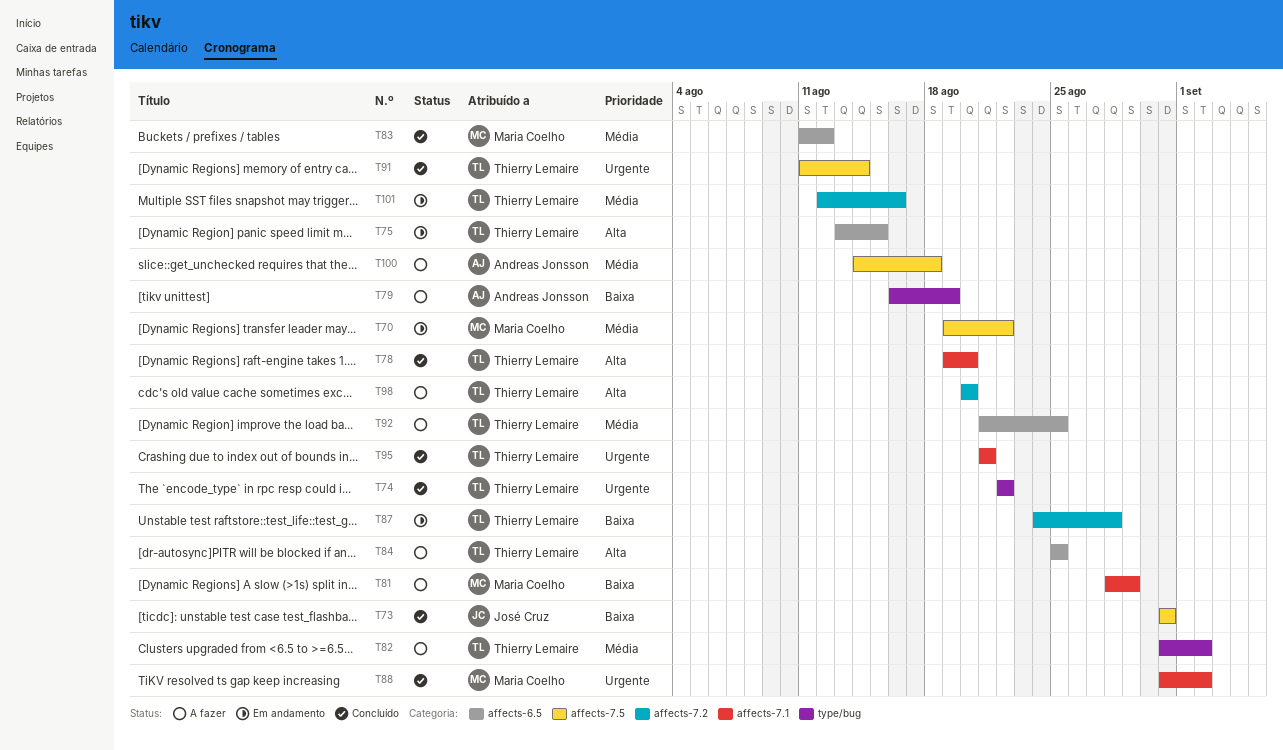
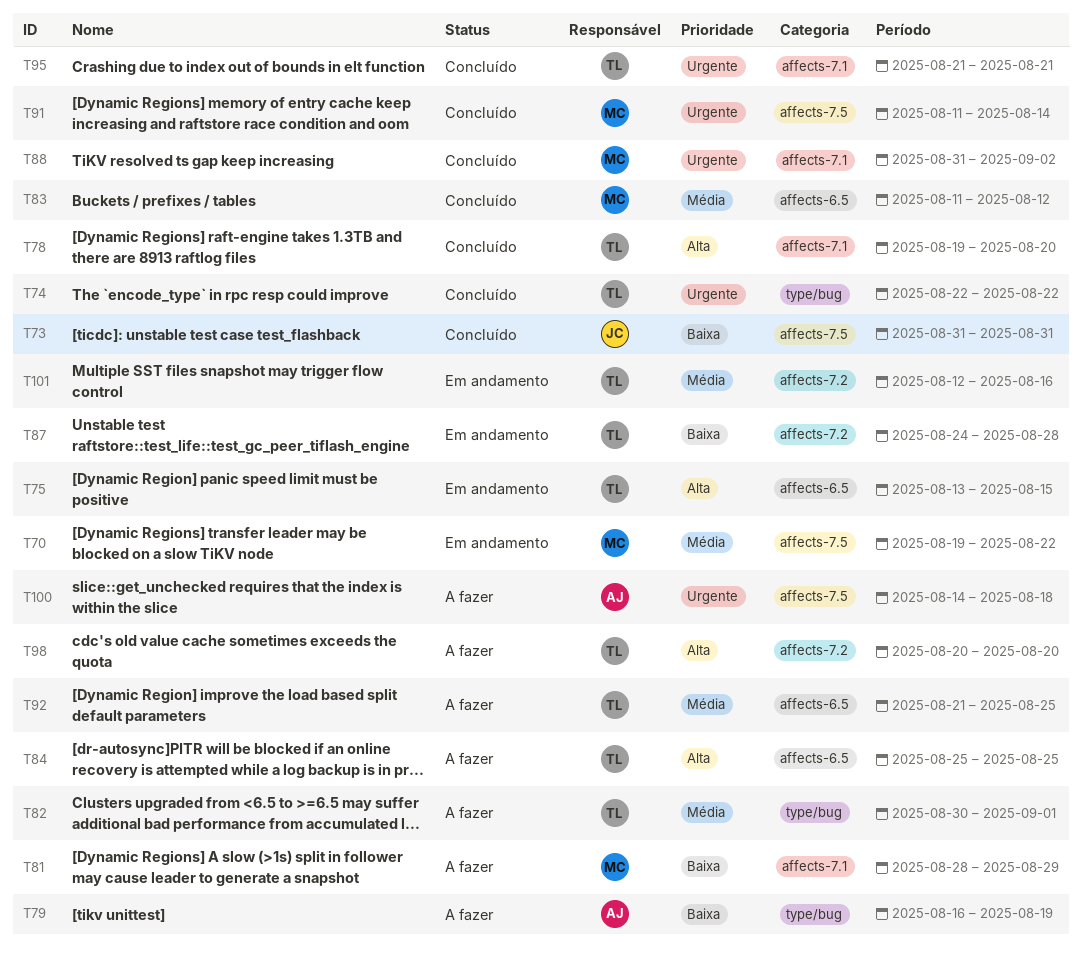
T82, start: Aug 31 -> Aug 30
T82, due: Sep 2 -> Sep 1
T91, owner: Thierry Lemaire -> Maria Coelho
T100, priority: Média -> Urgente

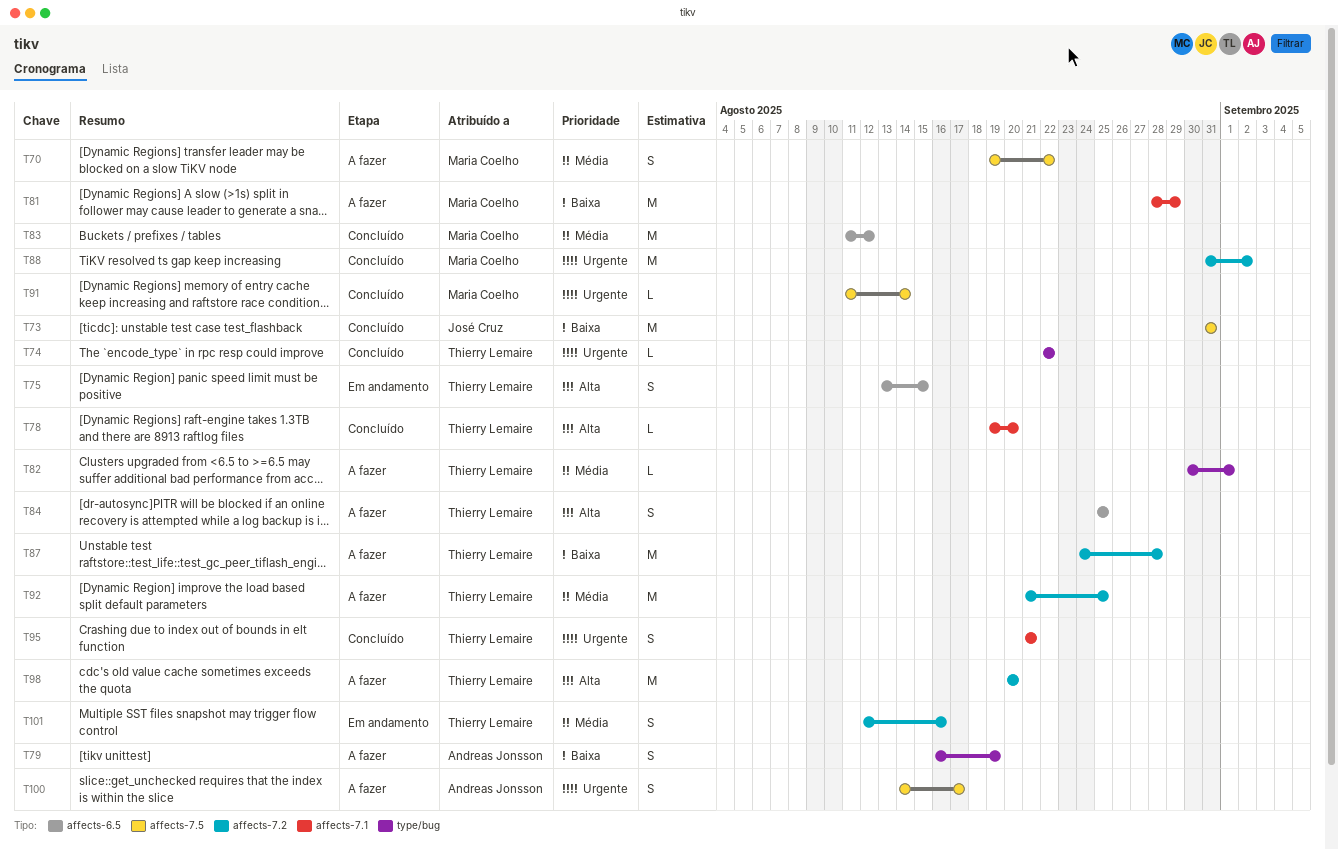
T70, status: Em andamento -> A fazer
T87, status: Em andamento -> A fazer
T88, label: affects-7.1 -> affects-7.2
T92, label: affects-6.5 -> affects-7.2
T100, due: Aug 18 -> Aug 17

